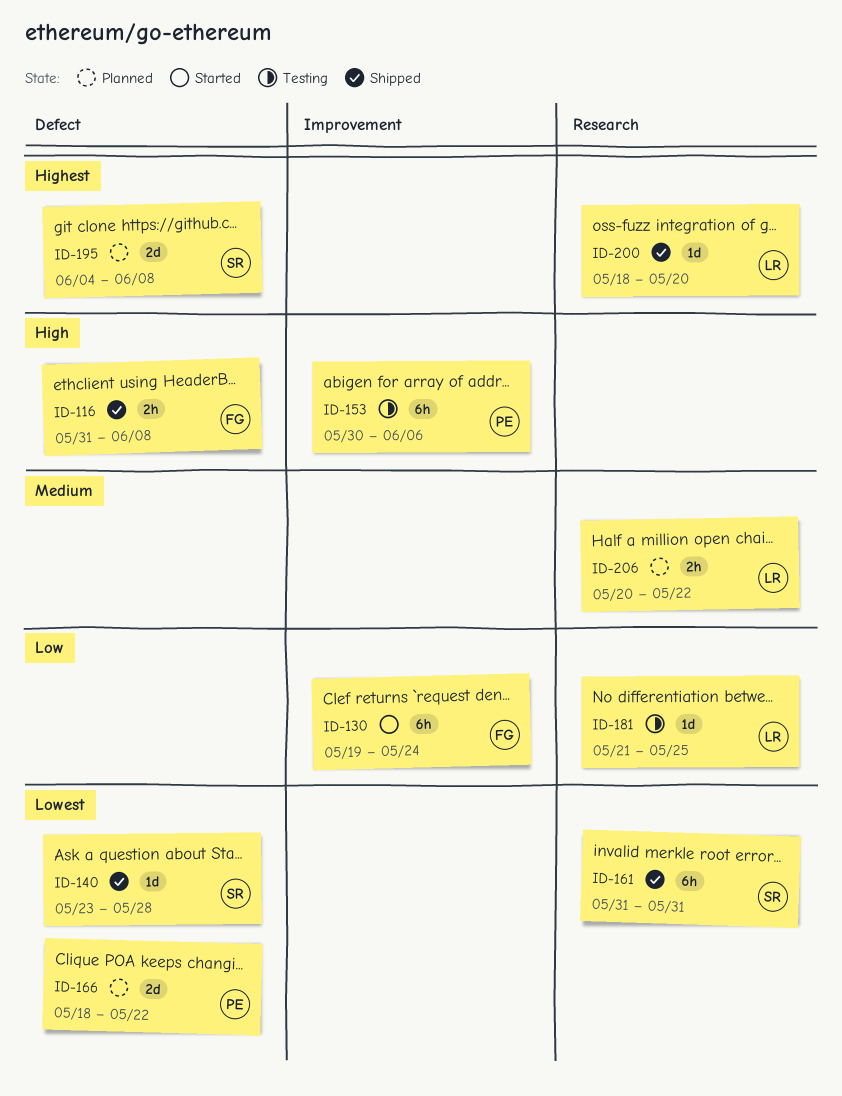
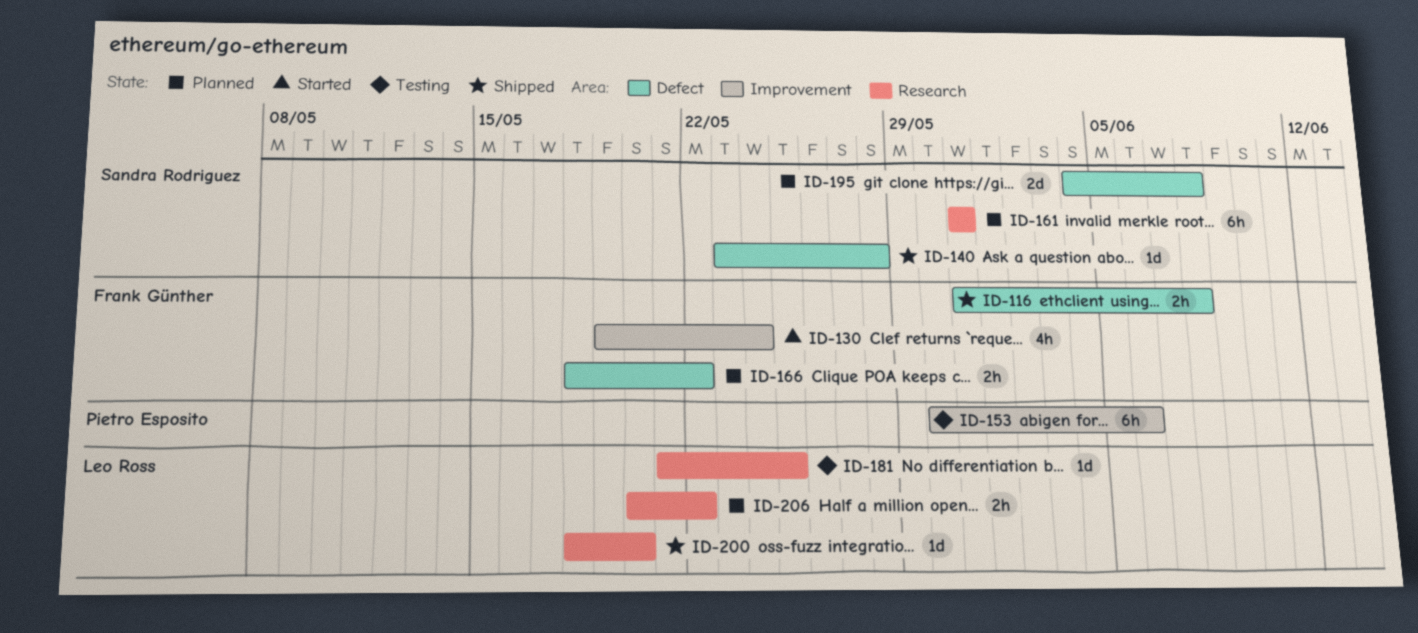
ID-130, estimate: 6h -> 4h
ID-161, status: Shipped -> Planned
ID-166, owner: Pietro Esposito -> Frank Günther
ID-166, estimate: 2d -> 2h

